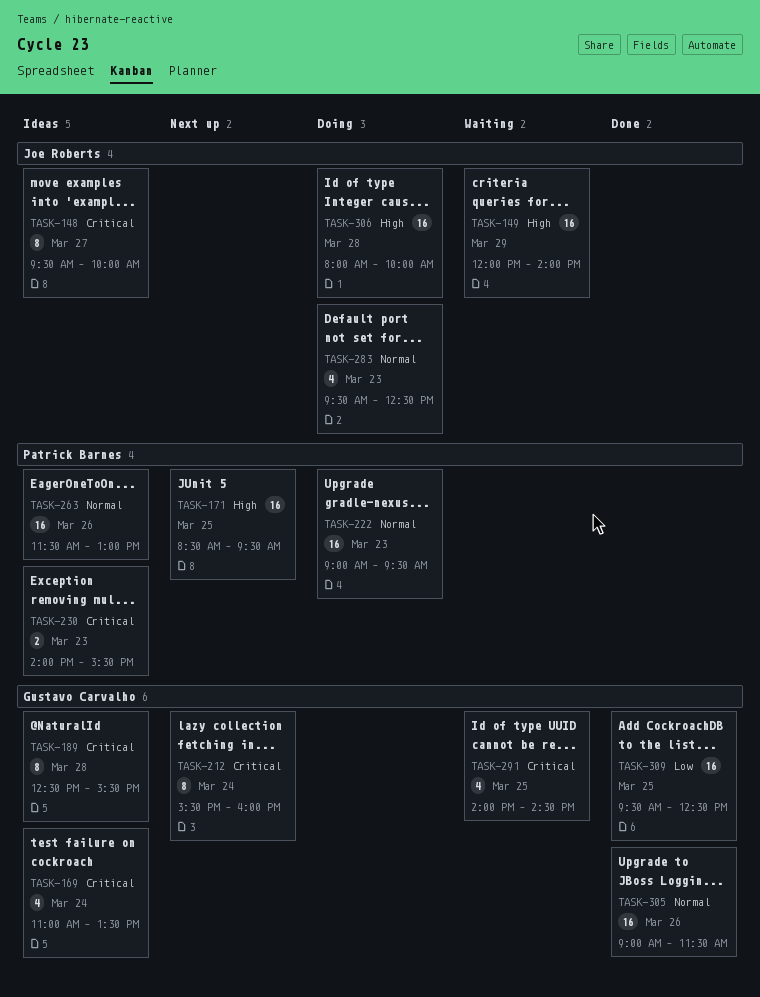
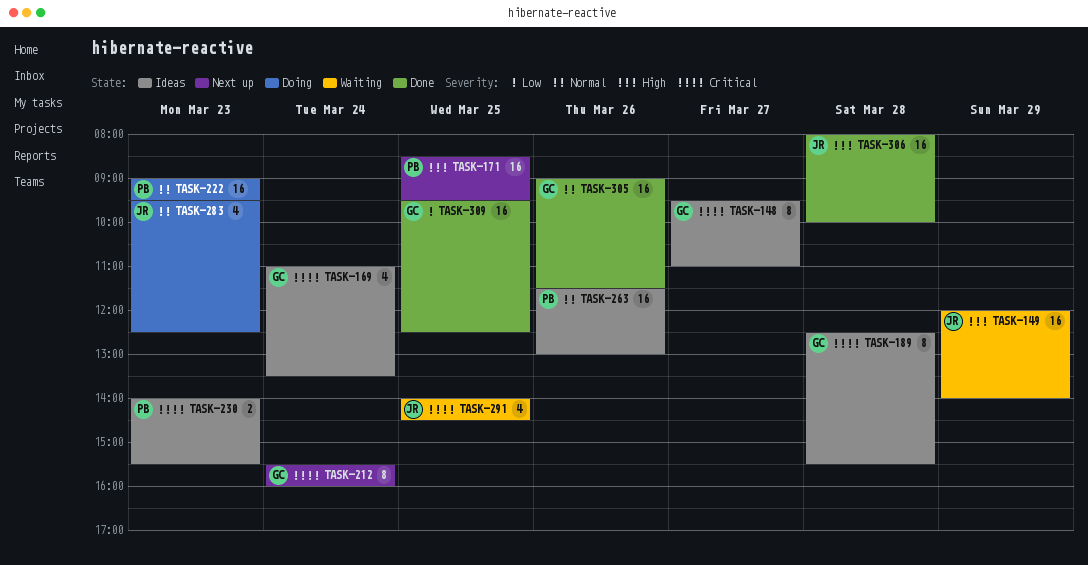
TASK-148, owner: Joe Roberts -> Gustavo Carvalho
TASK-148, ends: 10:00 -> 11:00
TASK-291, owner: Gustavo Carvalho -> Joe Roberts
TASK-306, status: Doing -> Done

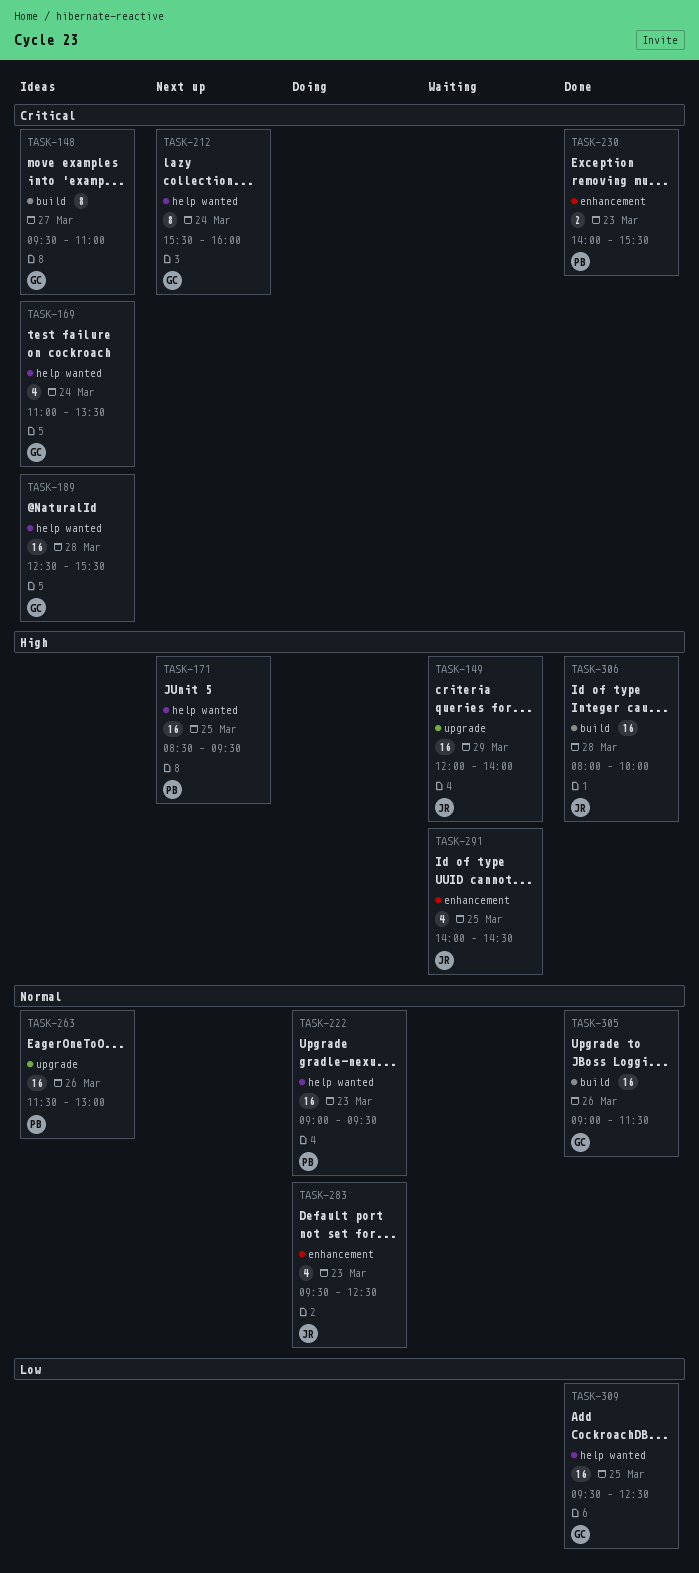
TASK-189, estimate: 8 -> 16
TASK-230, status: Ideas -> Done
TASK-291, priority: Critical -> High

